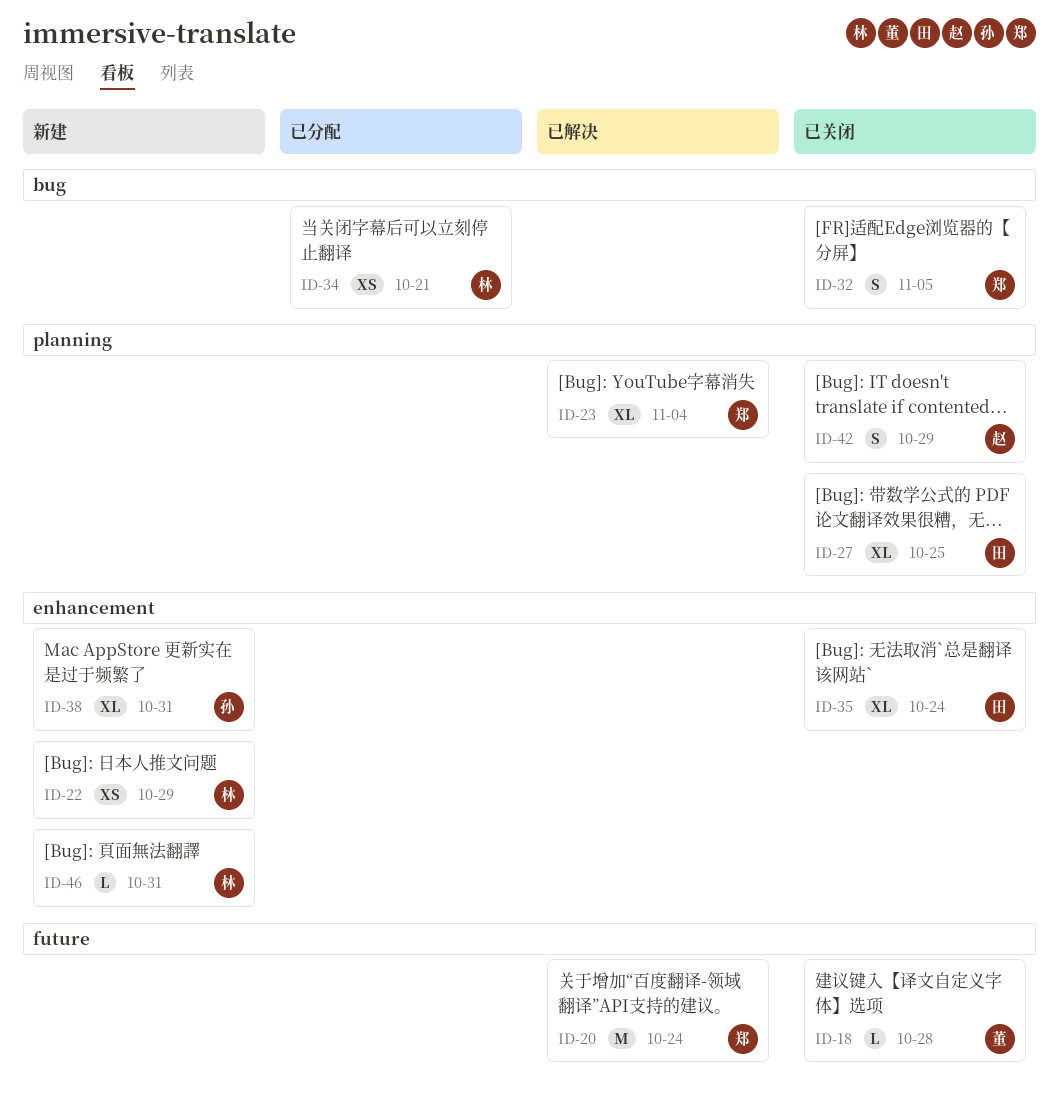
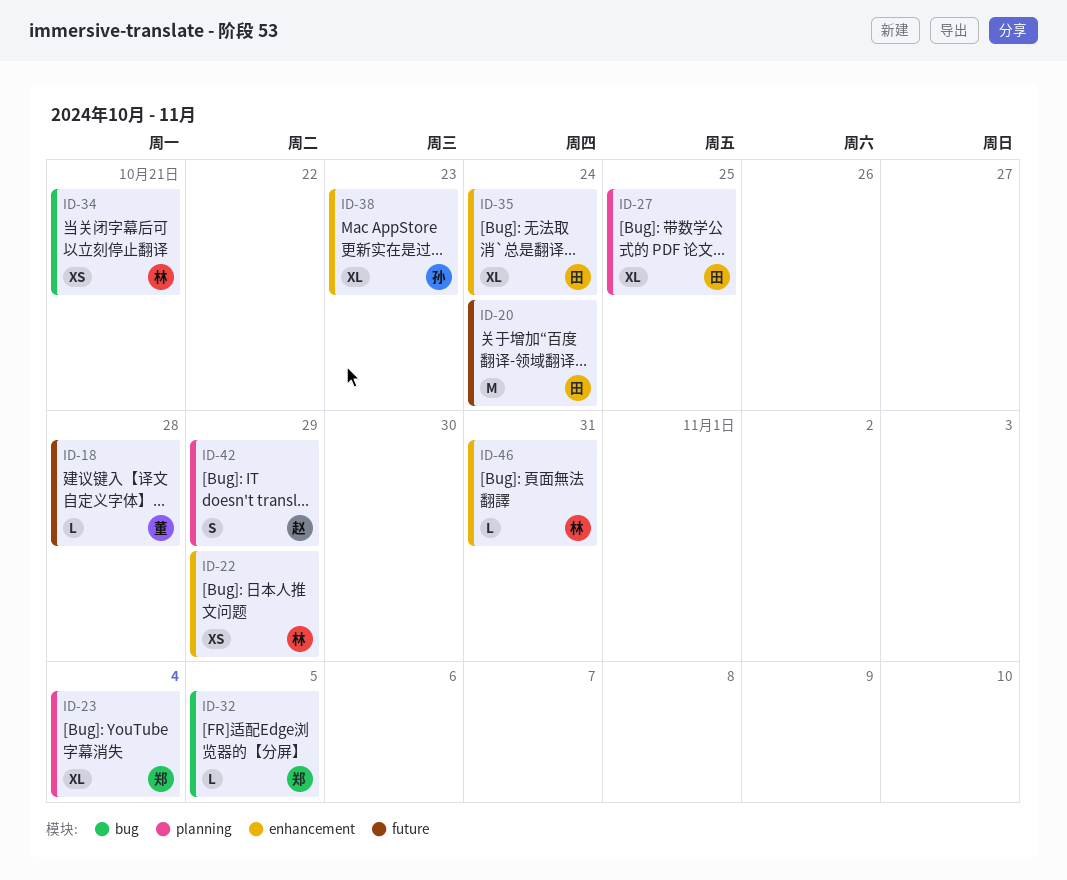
ID-20, owner: 郑 -> 田
ID-32, estimate: S -> L
ID-38, due: Oct 31 -> Oct 23

